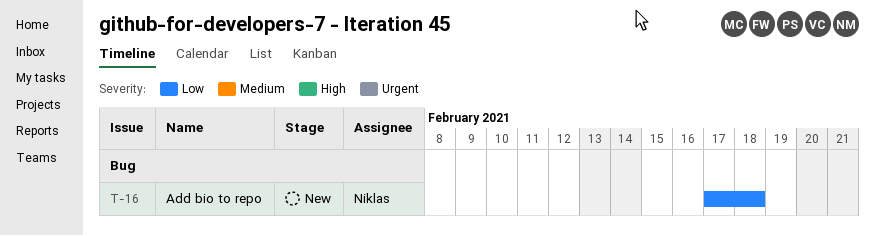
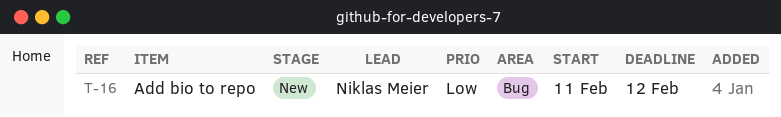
T-16, start: Feb 17 -> Feb 11
T-16, due: Feb 18 -> Feb 12

